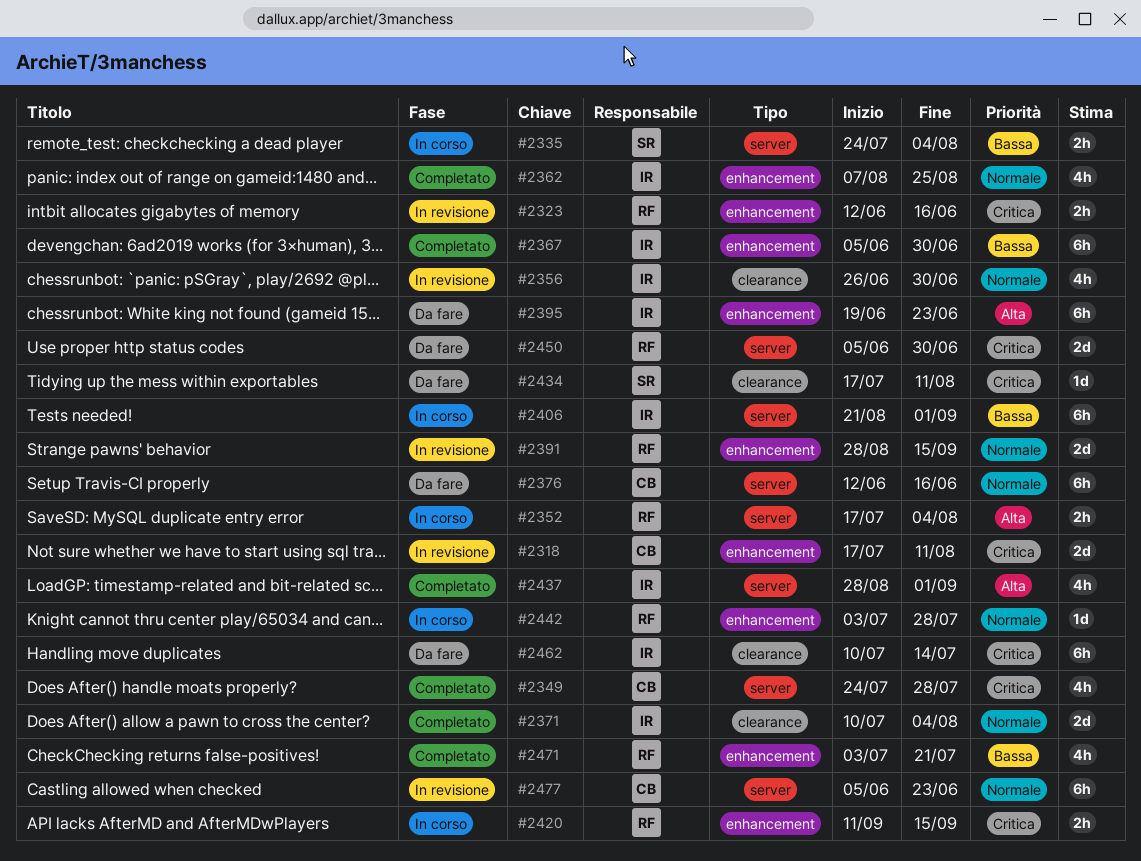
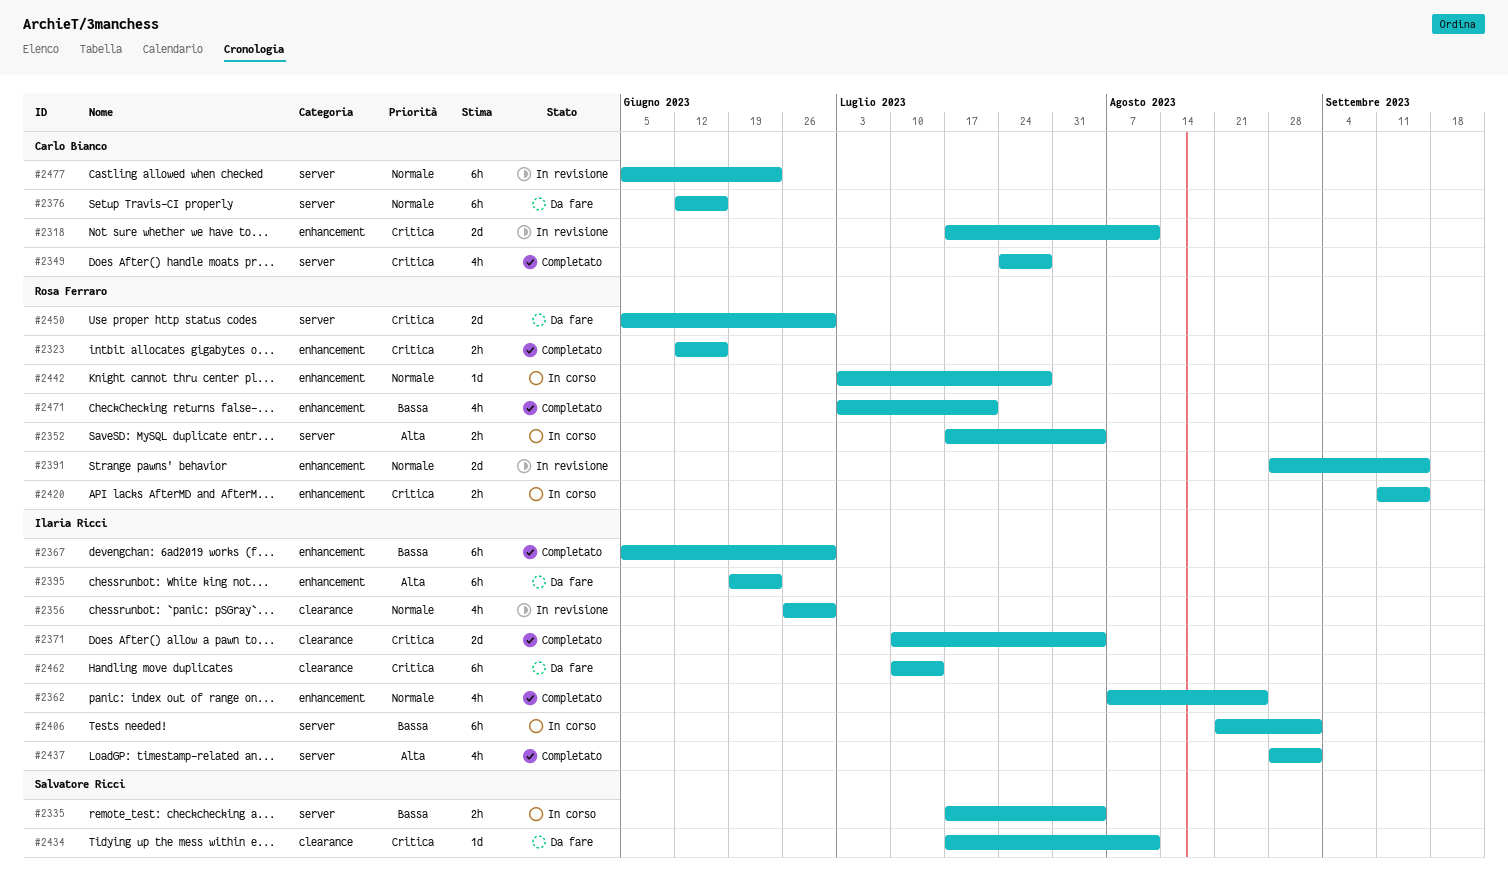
#2323, status: In revisione -> Completato
#2335, start: Jul 24 -> Jul 17
#2371, priority: Normale -> Critica

